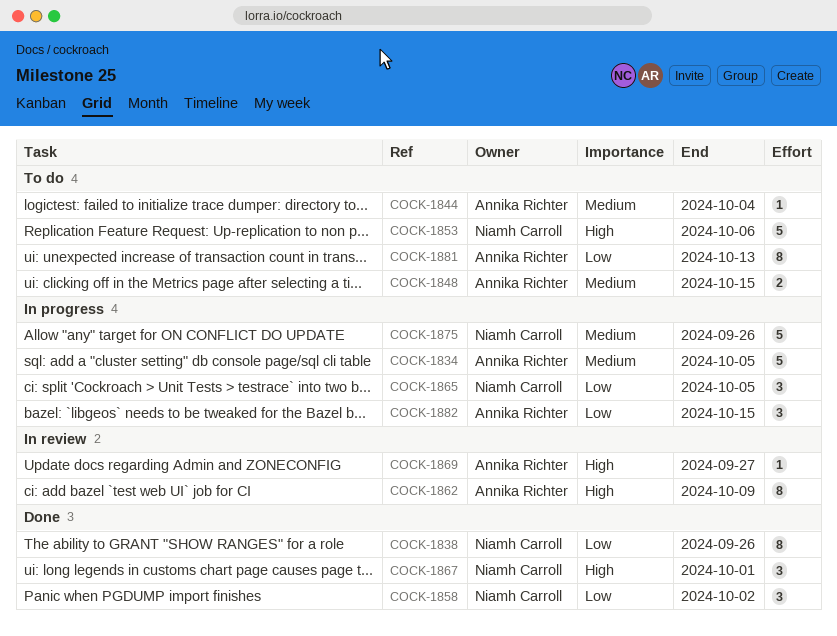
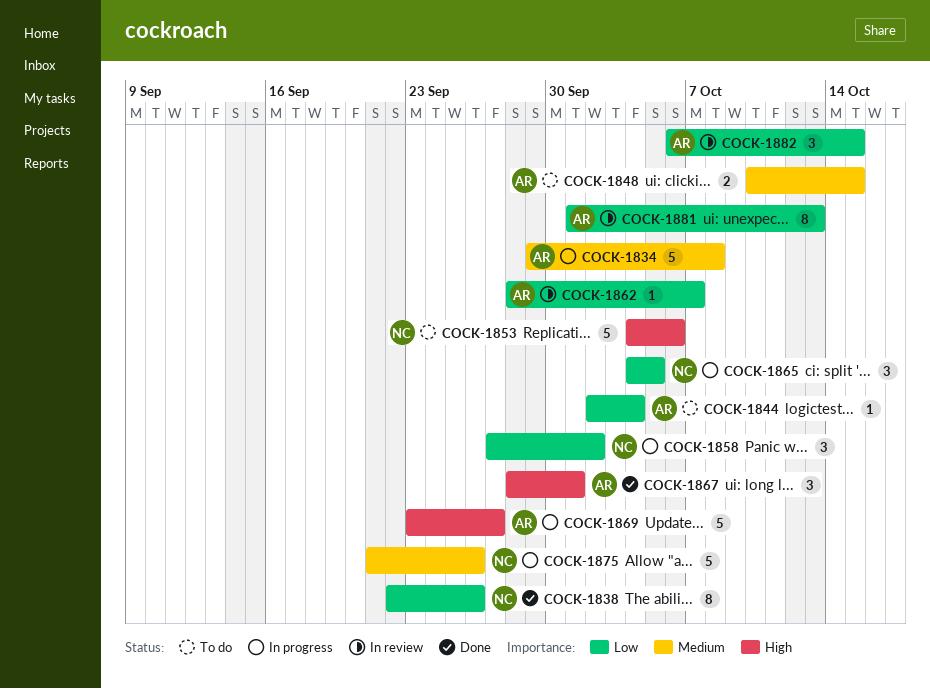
COCK-1834, due: Oct 5 -> Oct 8
COCK-1844, priority: Medium -> Low
COCK-1858, status: Done -> In progress
COCK-1862, priority: High -> Low
COCK-1862, estimate: 8 -> 1
COCK-1862, due: Oct 9 -> Oct 7
COCK-1867, owner: Niamh Carroll -> Annika Richter
COCK-1869, status: In review -> In progress
COCK-1869, estimate: 1 -> 5
COCK-1881, status: To do -> In review
COCK-1882, status: In progress -> In review

